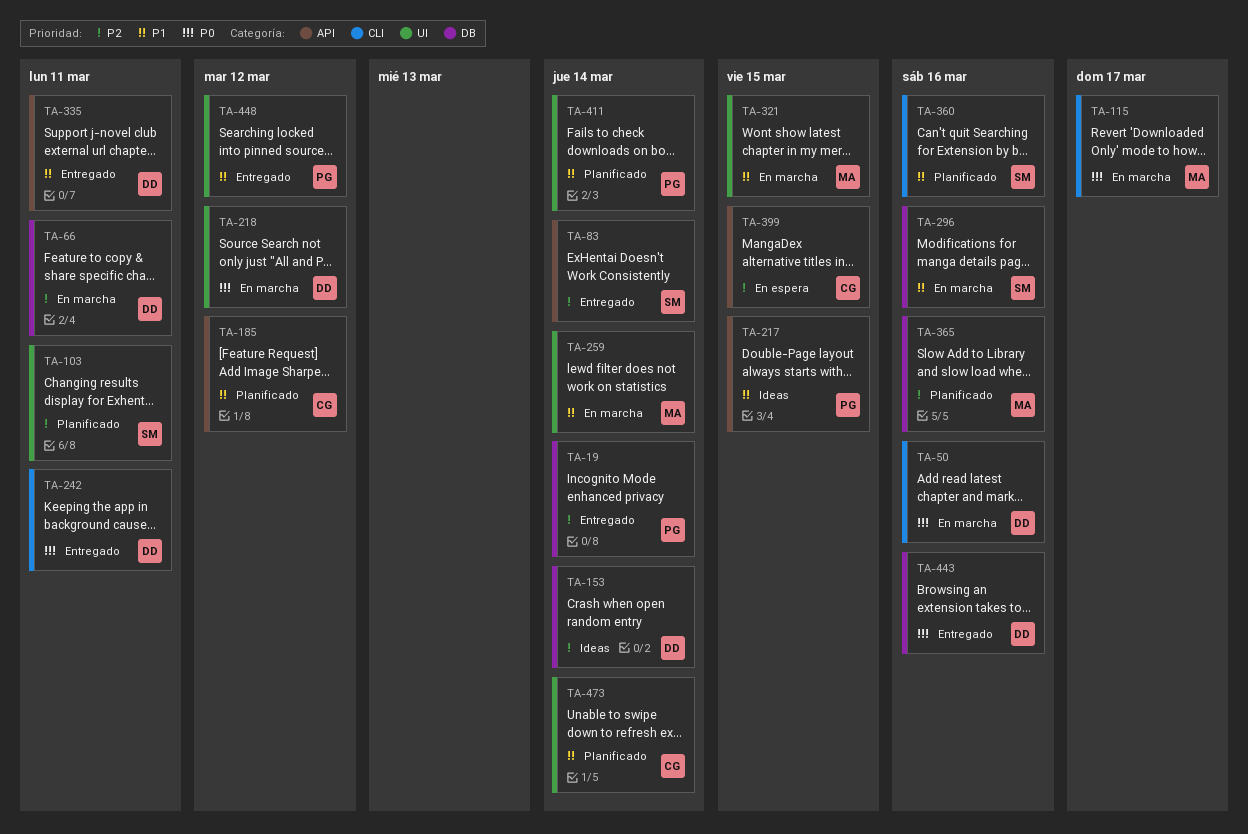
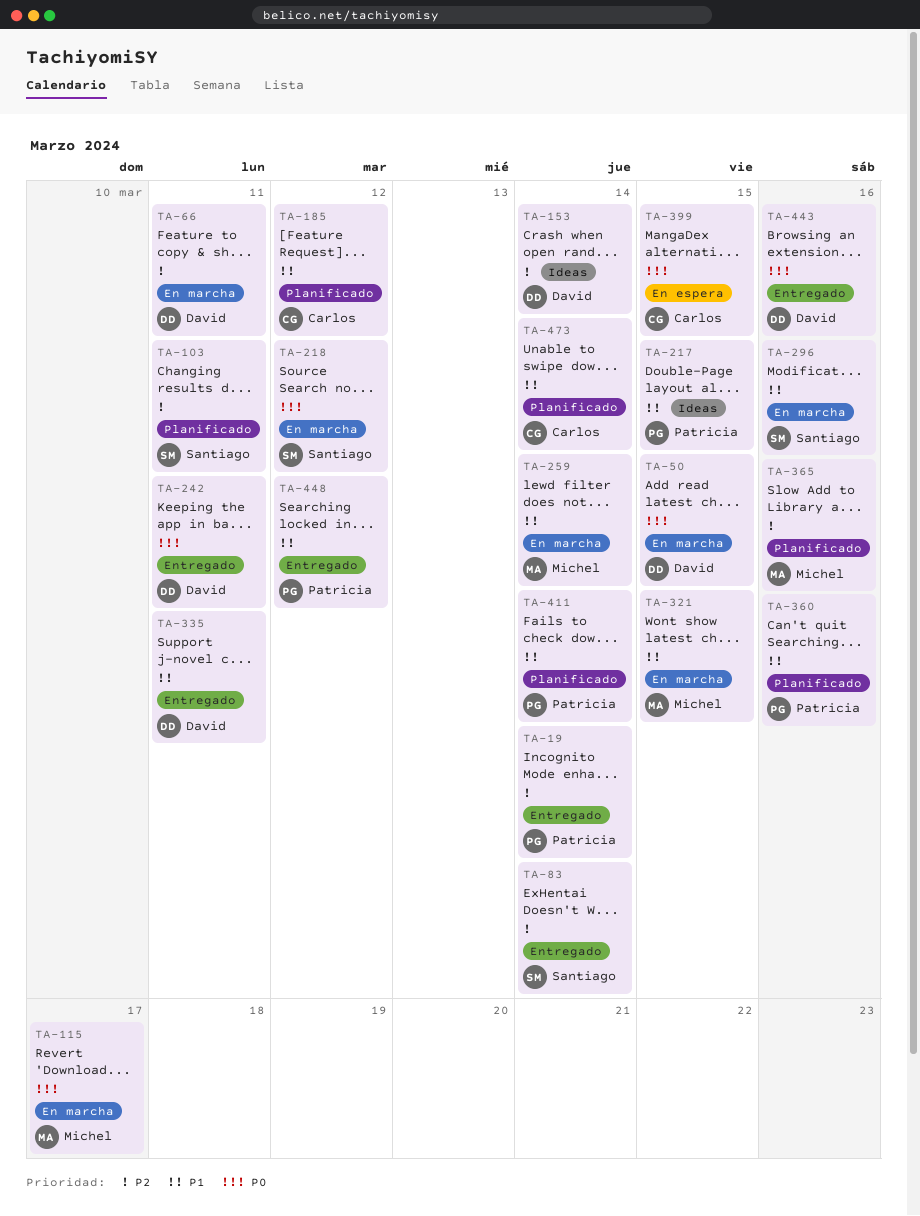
TA-50, due: Mar 16 -> Mar 15
TA-218, owner: David -> Santiago
TA-360, owner: Santiago -> Patricia
TA-399, priority: P2 -> P0

